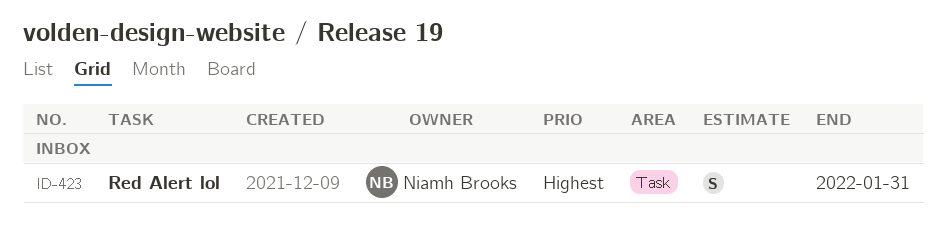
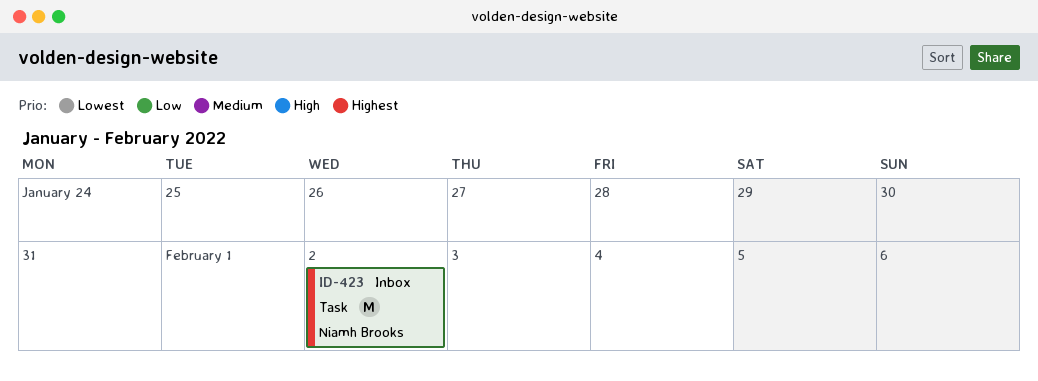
ID-423, estimate: S -> M
ID-423, due: Jan 31 -> Feb 2

